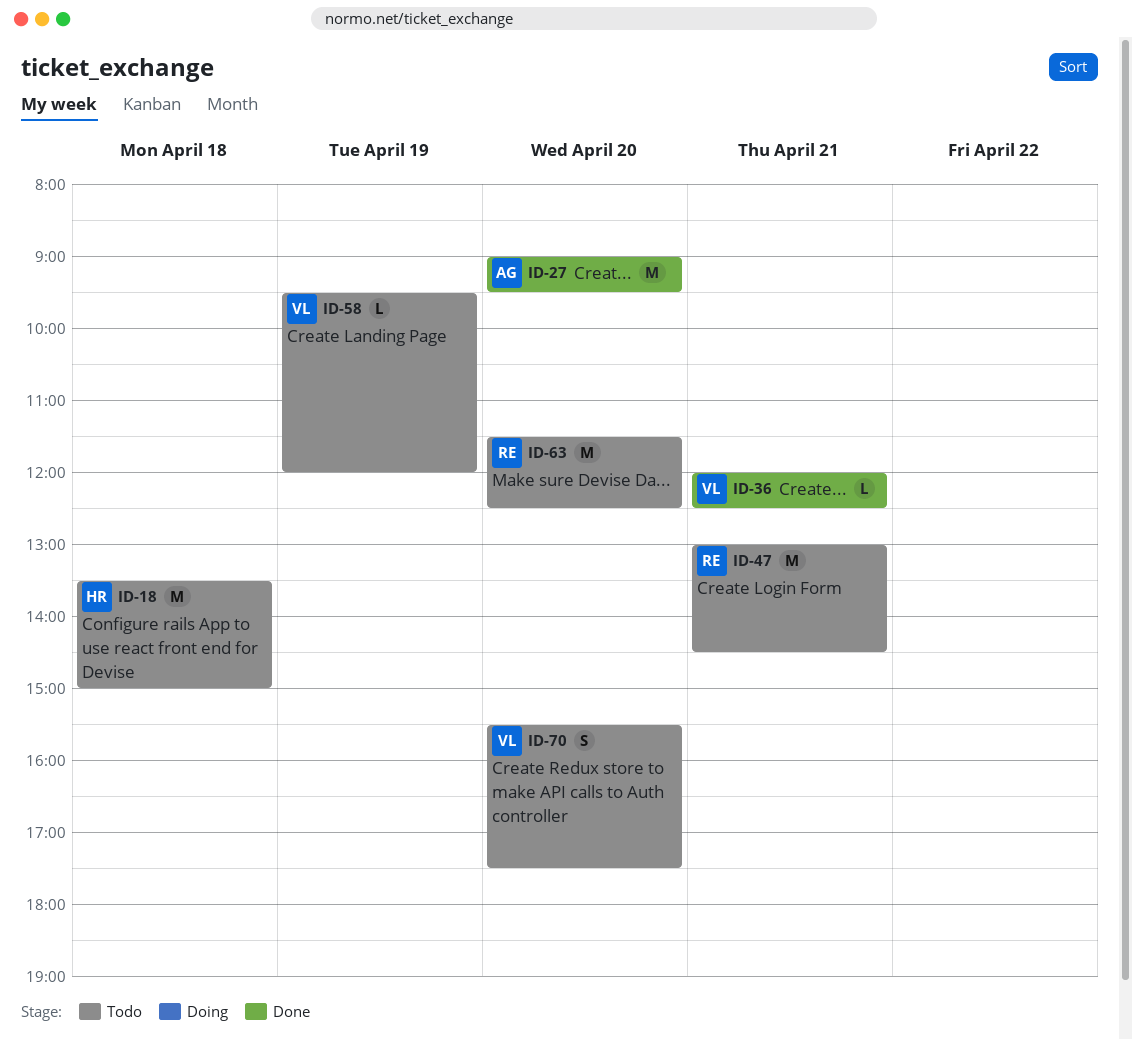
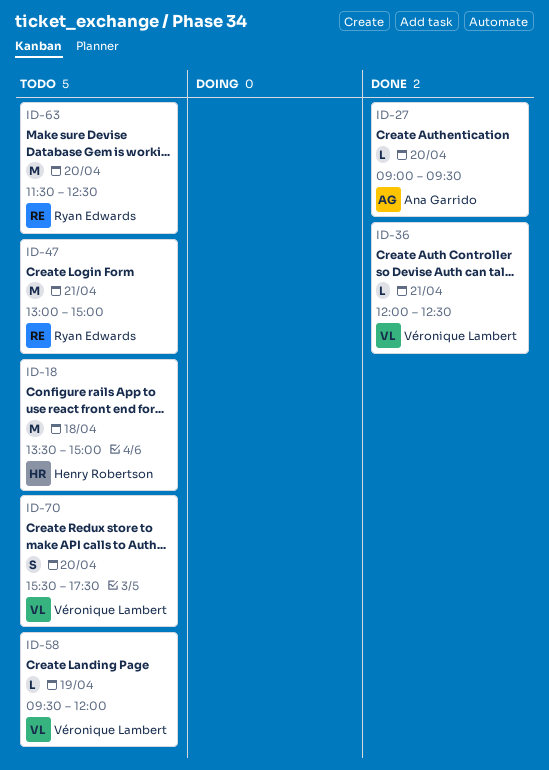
ID-27, estimate: M -> L
ID-47, ends: 14:30 -> 15:00

